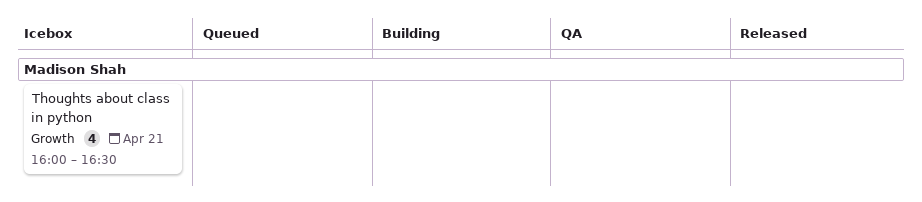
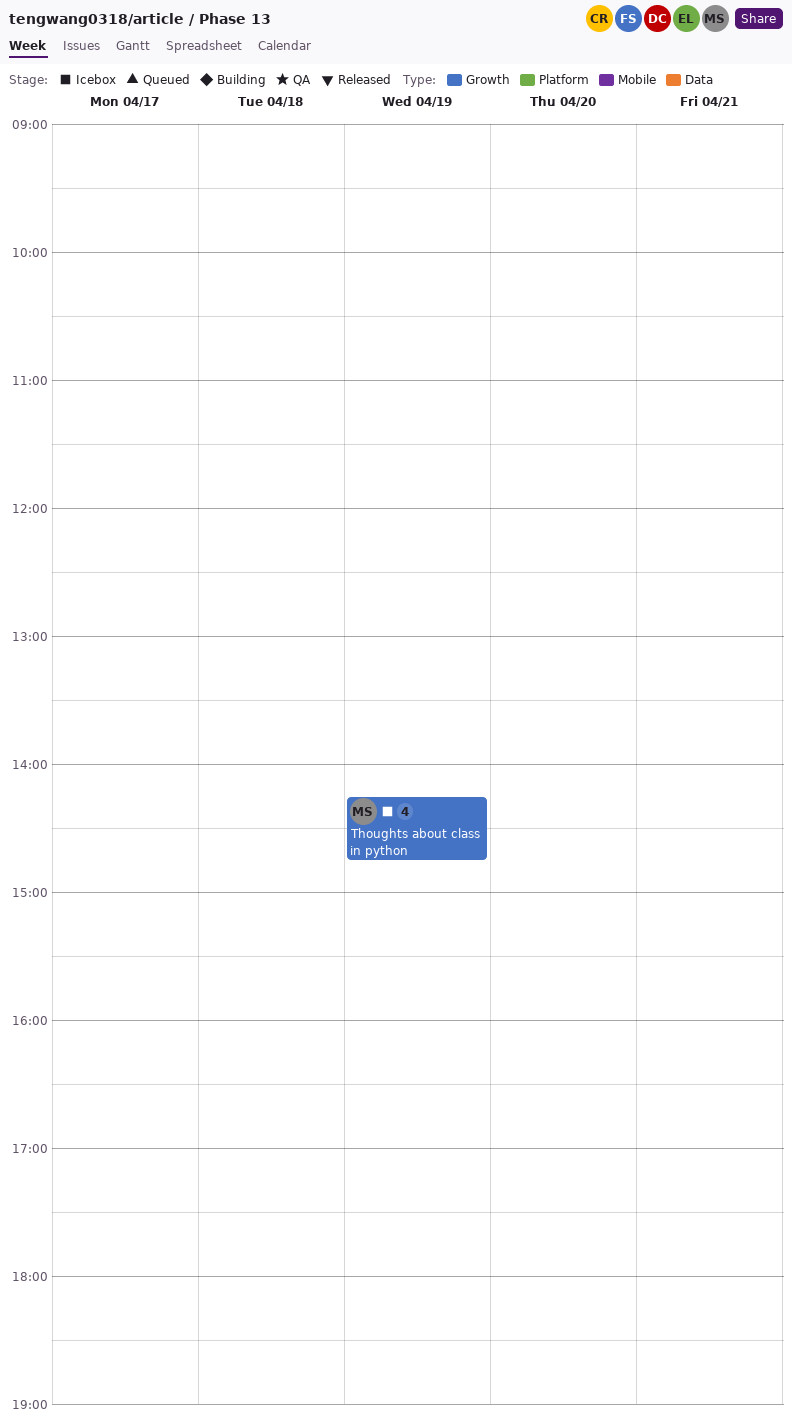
Thoughts about class in python, day: Apr 21 -> Apr 19
Thoughts about class in python, begins: 16:00 -> 14:15
Thoughts about class in python, ends: 16:30 -> 14:45

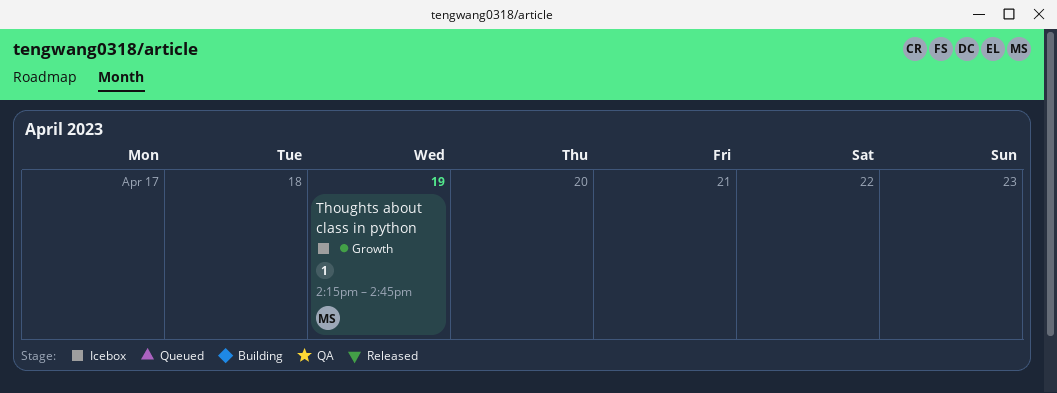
Thoughts about class in python, estimate: 4 -> 1

